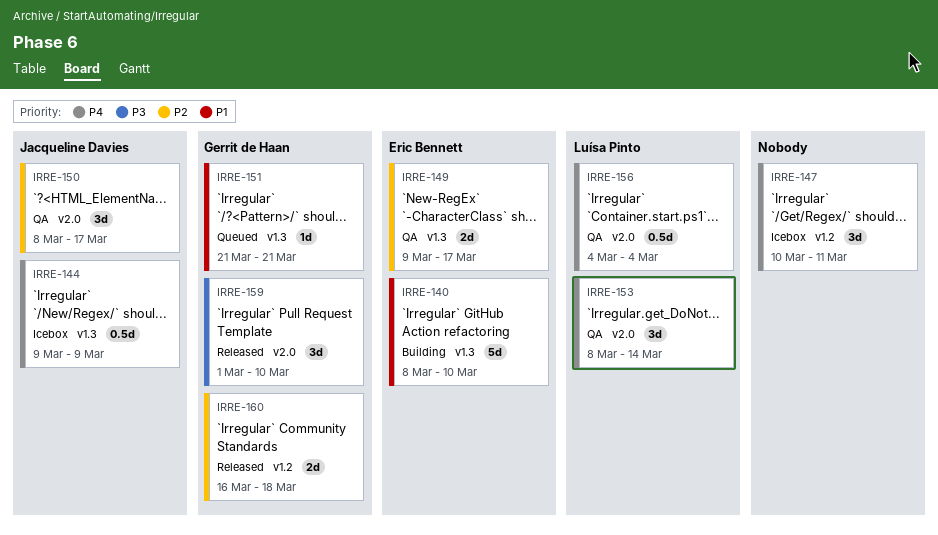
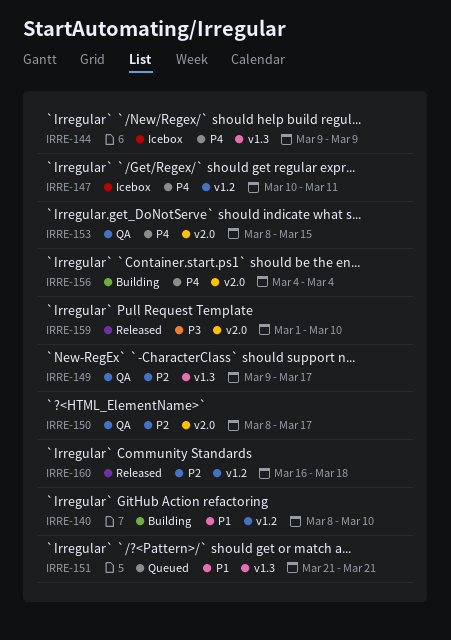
IRRE-140, label: v1.3 -> v1.2
IRRE-153, due: Mar 14 -> Mar 15
IRRE-156, status: QA -> Building

